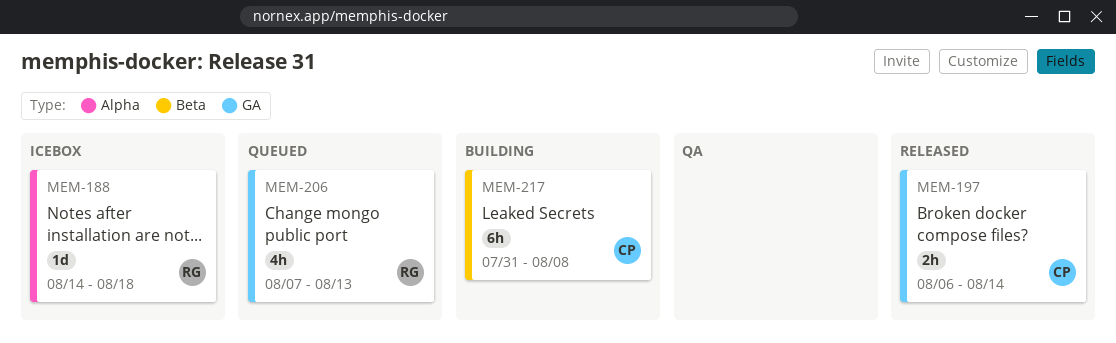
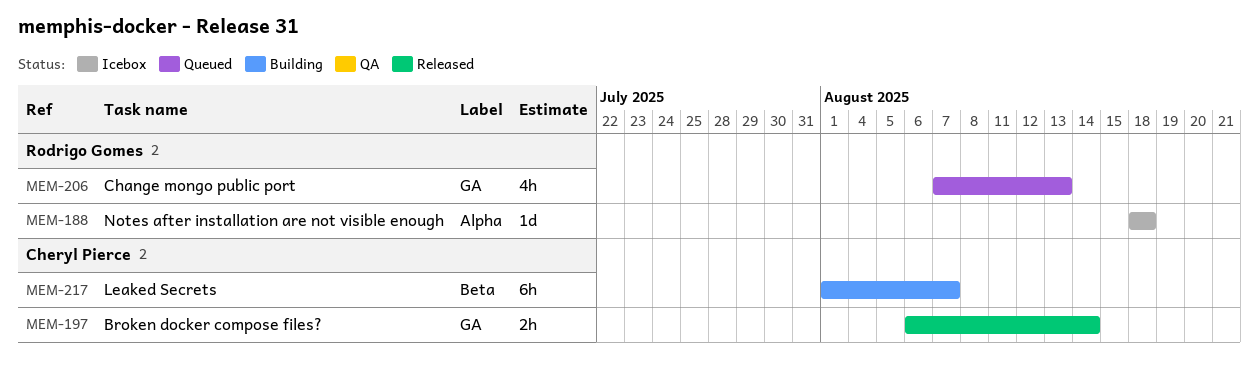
MEM-188, start: Aug 14 -> Aug 18
MEM-217, start: Jul 31 -> Aug 1
MEM-217, due: Aug 8 -> Aug 7

